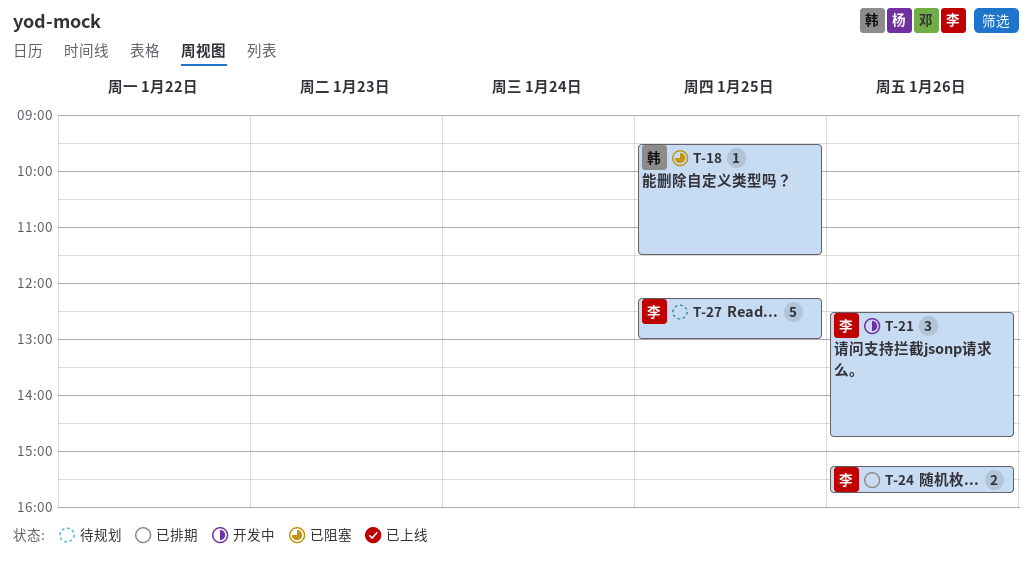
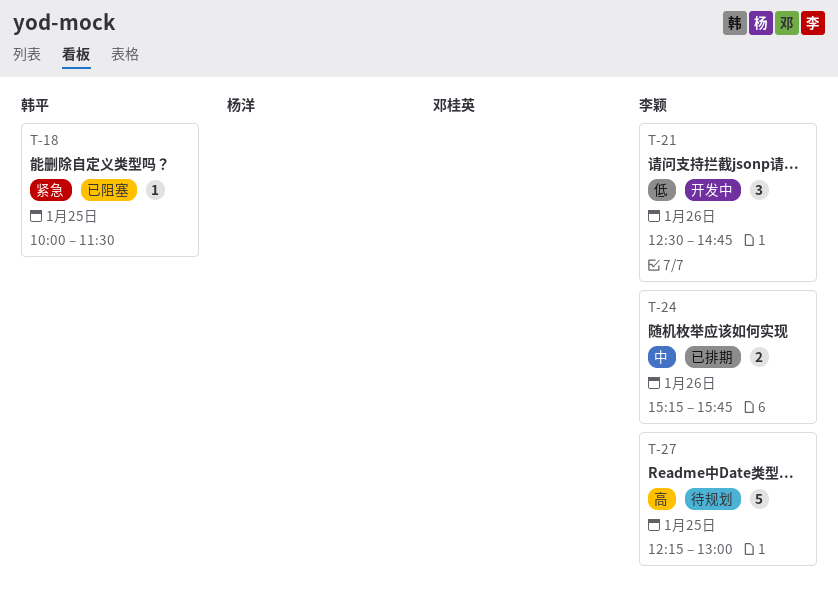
T-18, begins: 09:30 -> 10:00

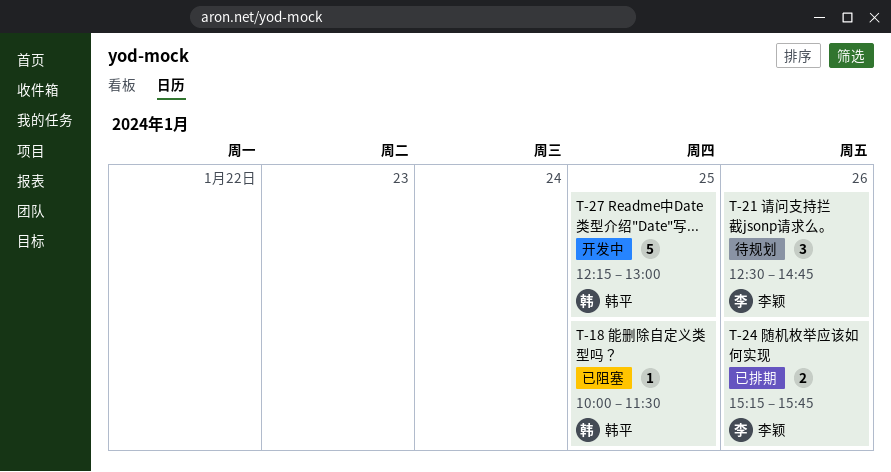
T-21, status: 开发中 -> 待规划
T-27, status: 待规划 -> 开发中
T-27, owner: 李颖 -> 韩平

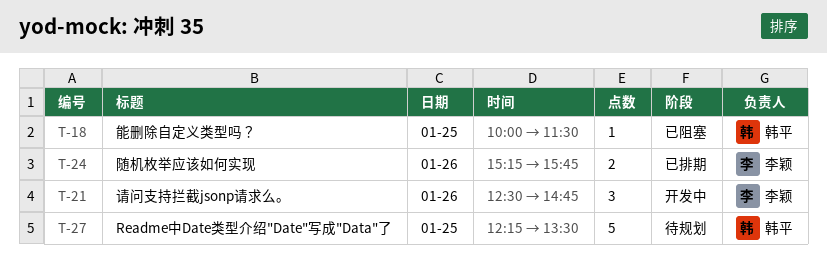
T-21, status: 待规划 -> 开发中
T-27, status: 开发中 -> 待规划
T-27, ends: 13:00 -> 13:30

